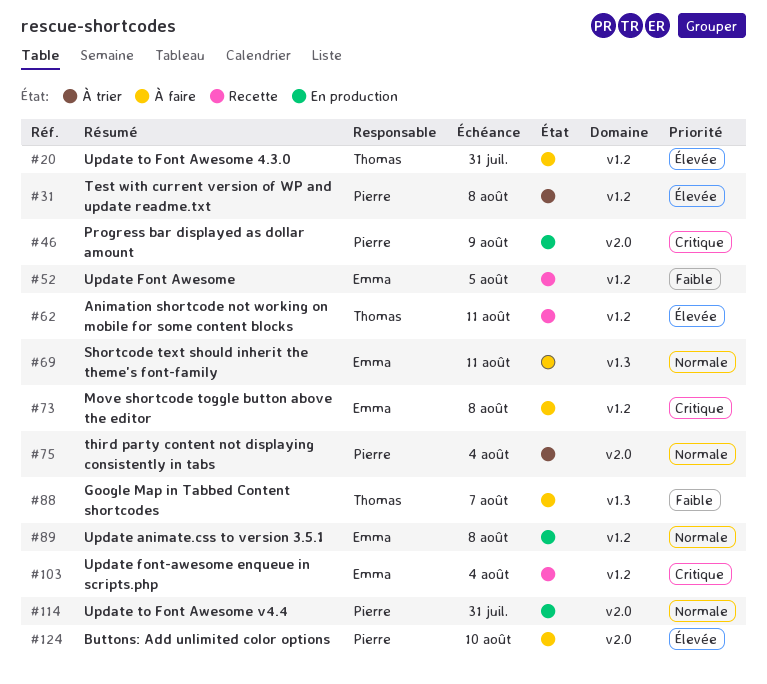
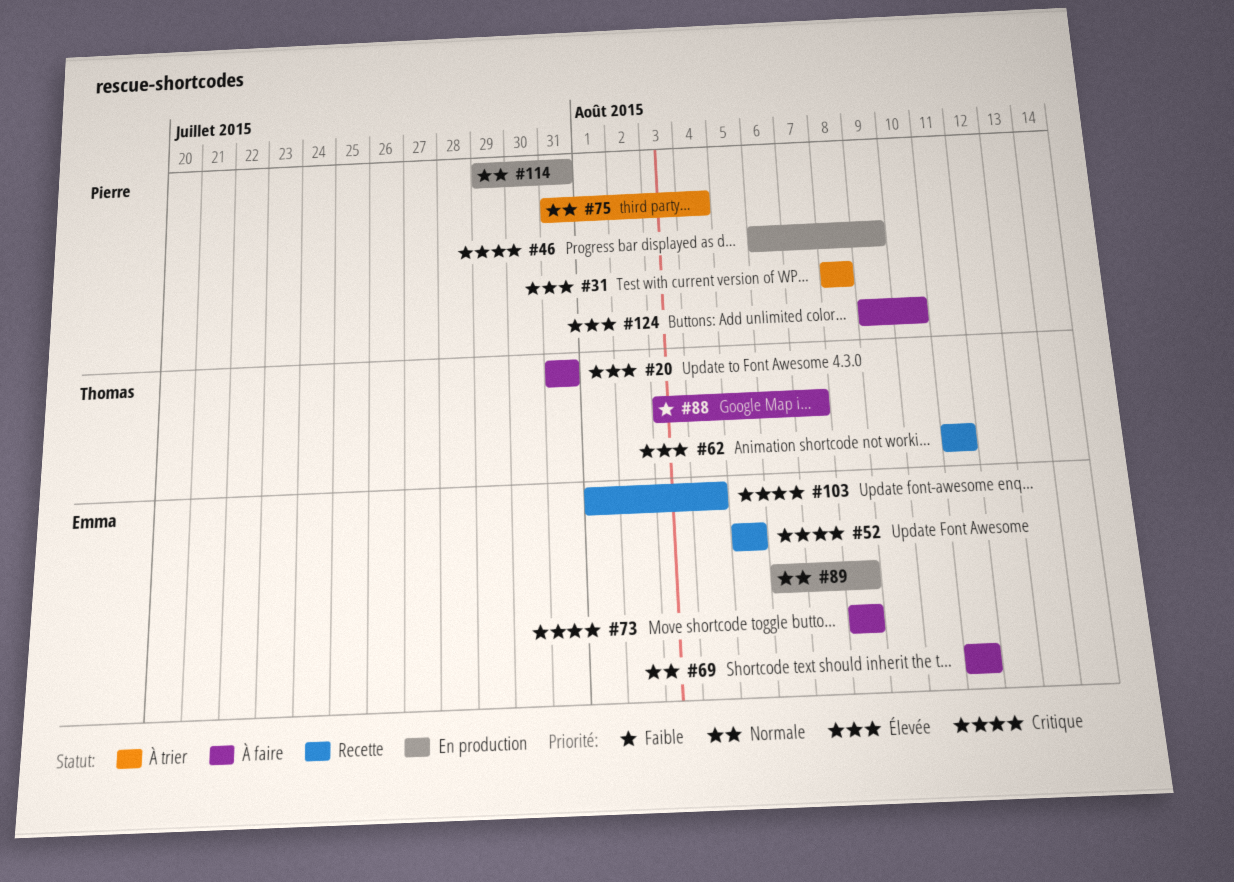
#52, priority: Faible -> Critique

